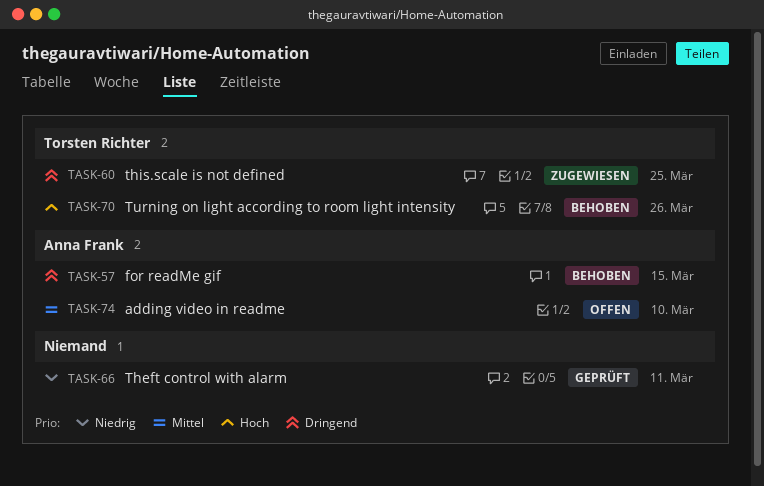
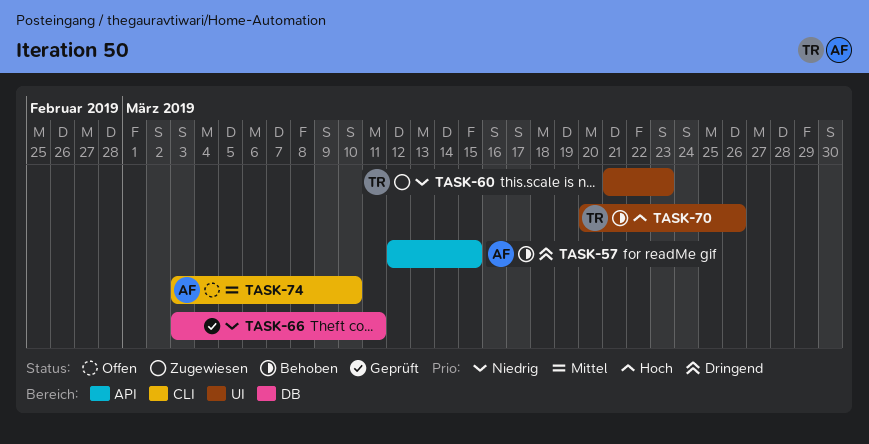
TASK-60, priority: Dringend -> Niedrig
TASK-60, due: Mar 25 -> Mar 23

